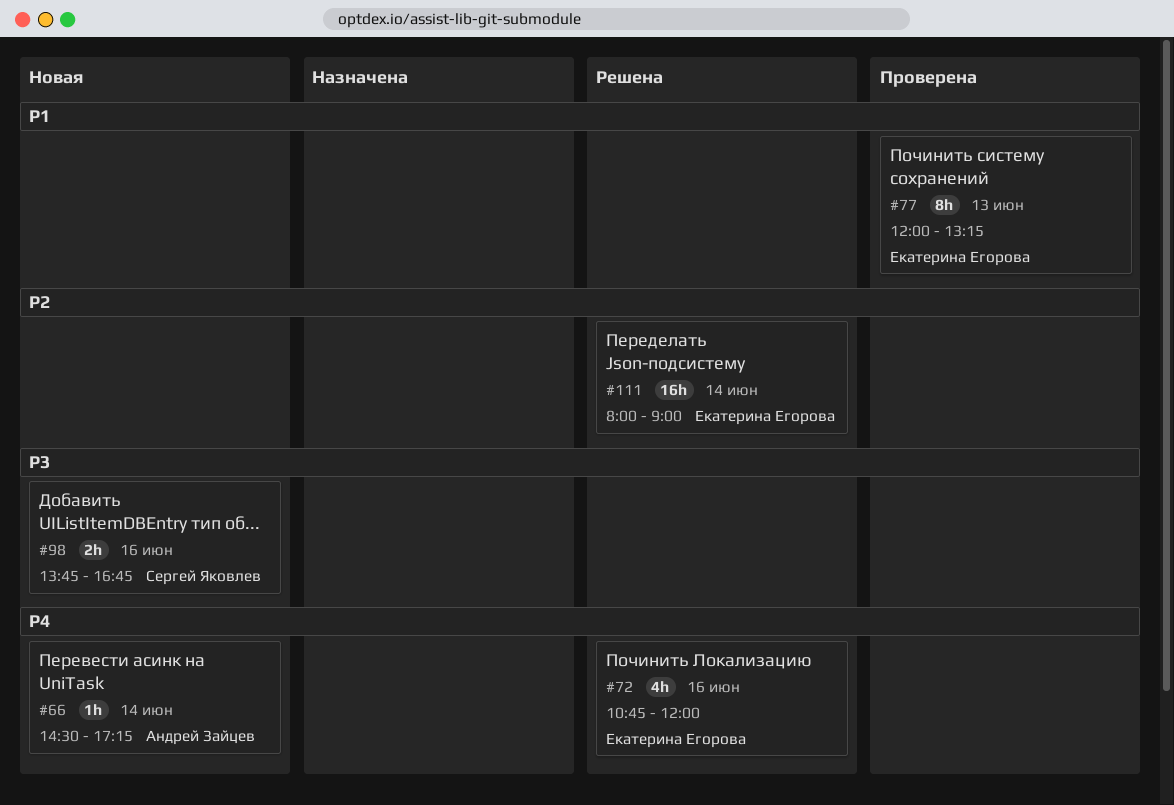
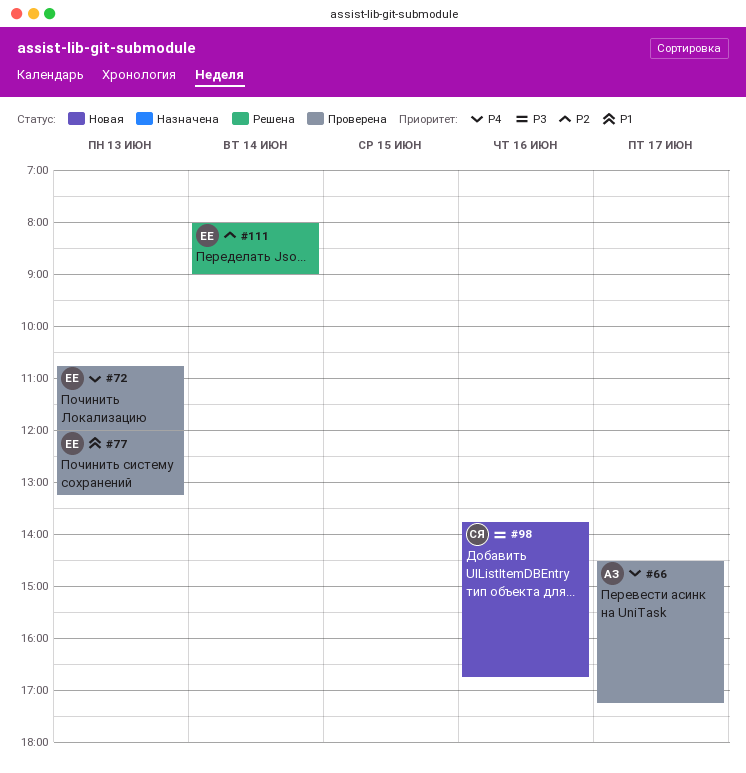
#66, status: Новая -> Проверена
#66, day: Jun 14 -> Jun 17
#72, status: Решена -> Проверена
#72, day: Jun 16 -> Jun 13

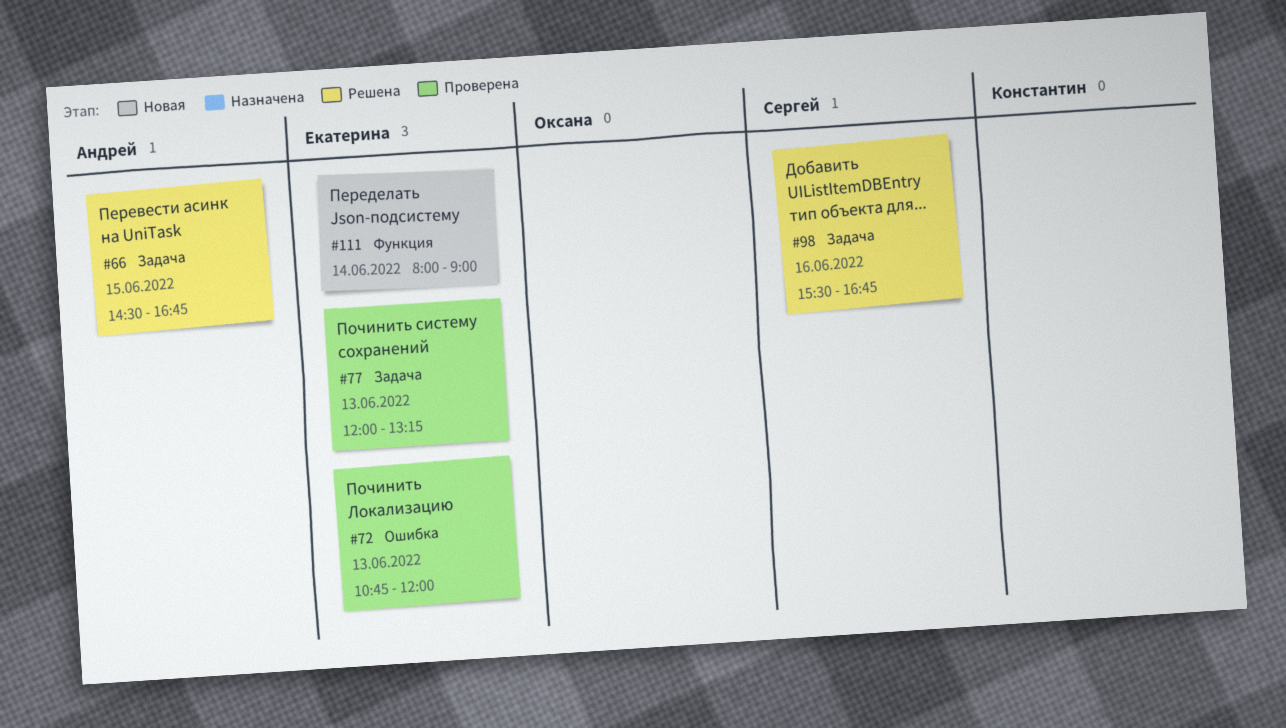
#66, status: Проверена -> Решена
#66, day: Jun 17 -> Jun 15
#66, ends: 17:15 -> 16:45
#98, status: Новая -> Решена
#98, begins: 13:45 -> 15:30
#111, status: Решена -> Новая

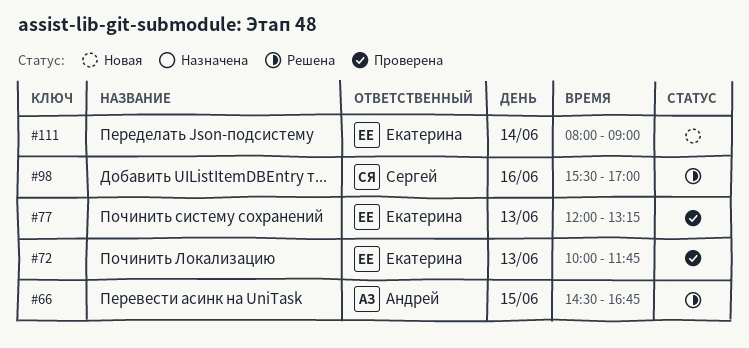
#72, begins: 10:45 -> 10:00
#72, ends: 12:00 -> 11:45
#98, ends: 16:45 -> 17:00

